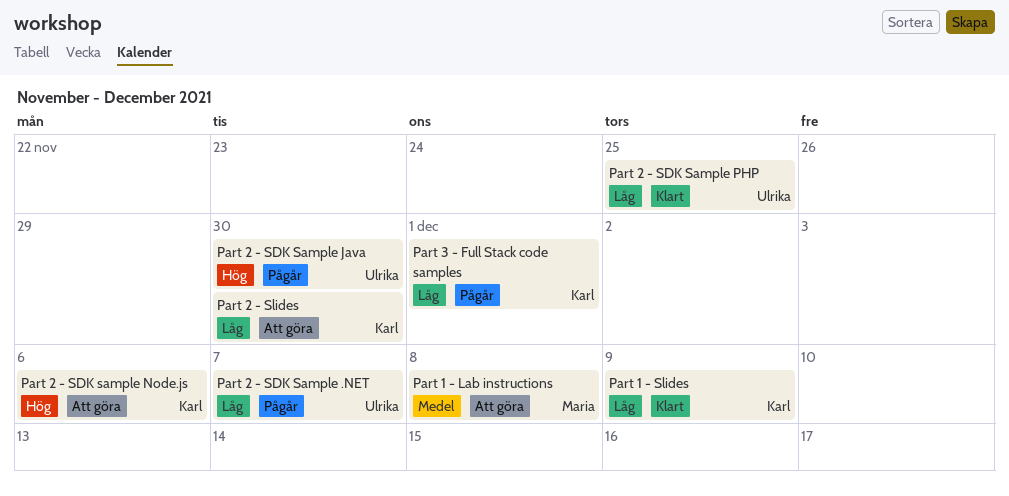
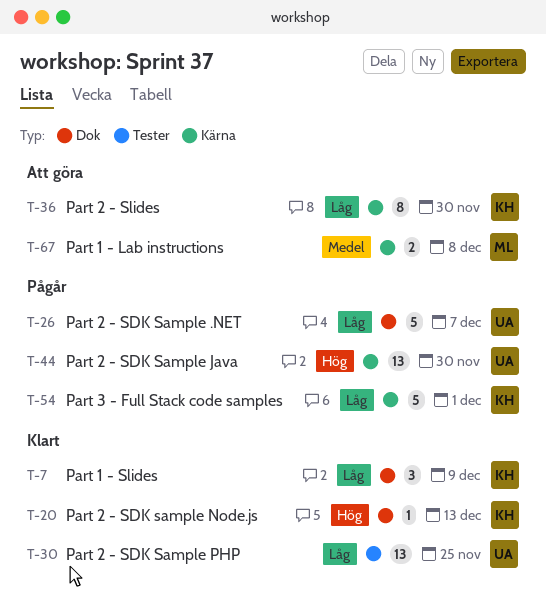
Part 2 - SDK sample Node.js, status: Att göra -> Klart
Part 2 - SDK sample Node.js, due: Dec 6 -> Dec 13

